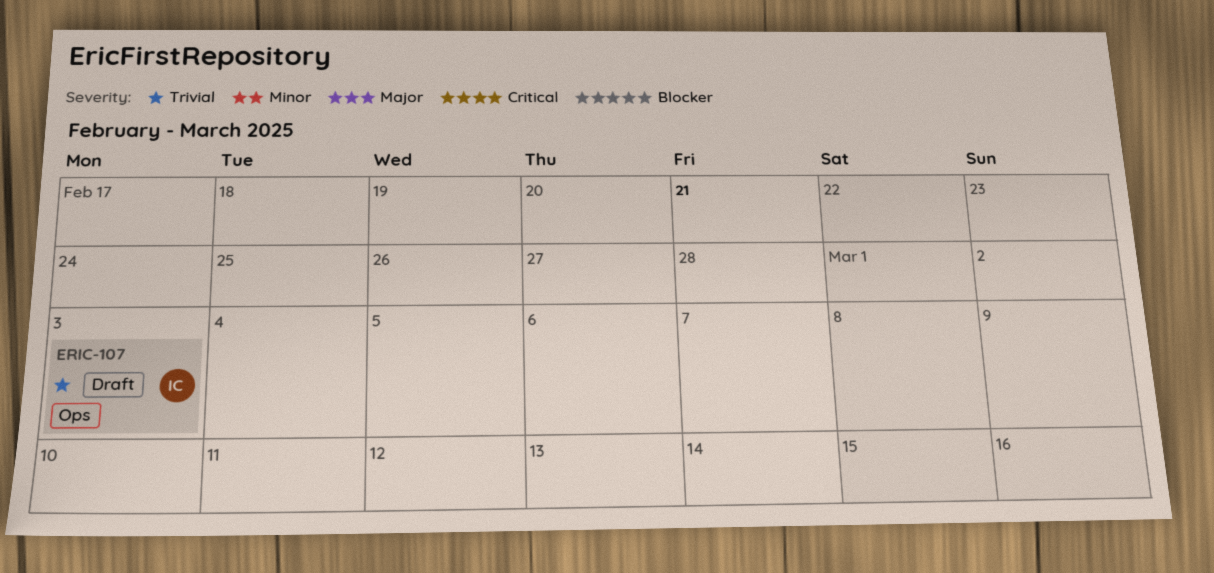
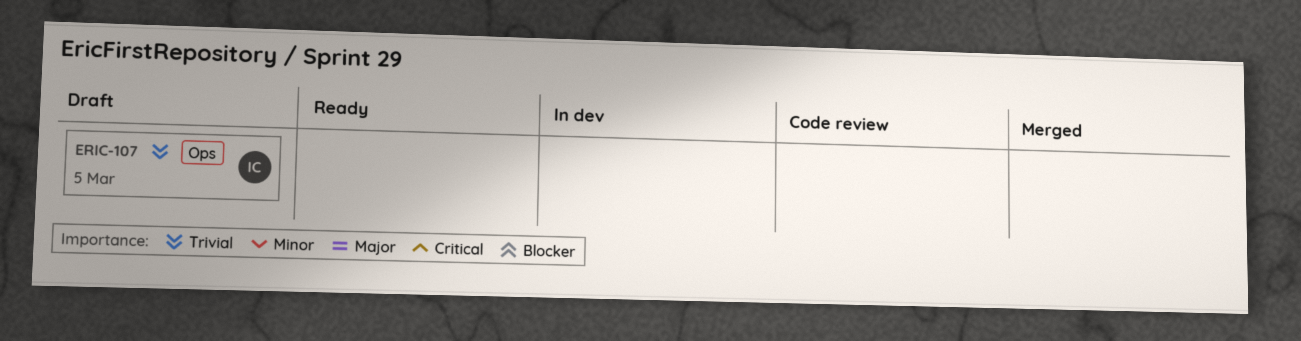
ERIC-107, due: Mar 3 -> Mar 5

